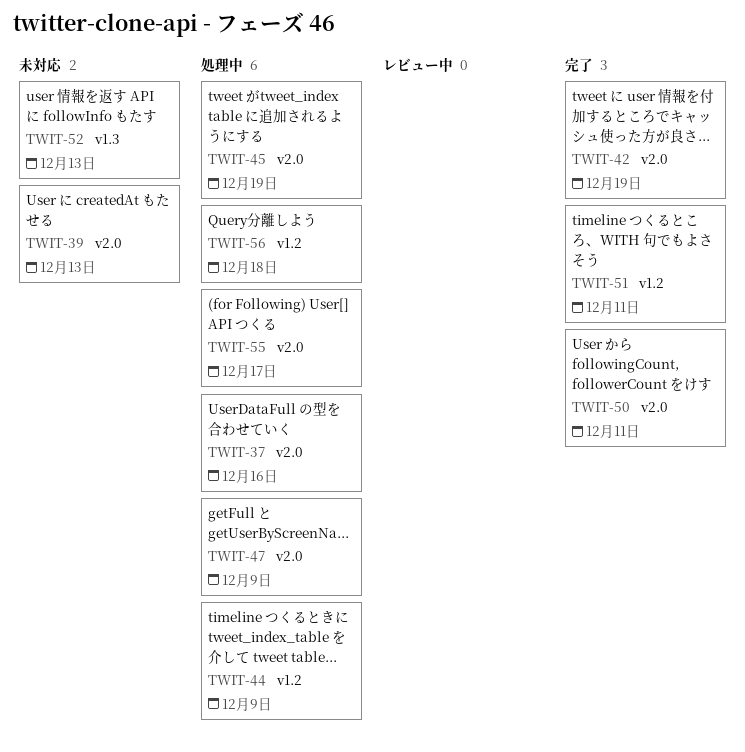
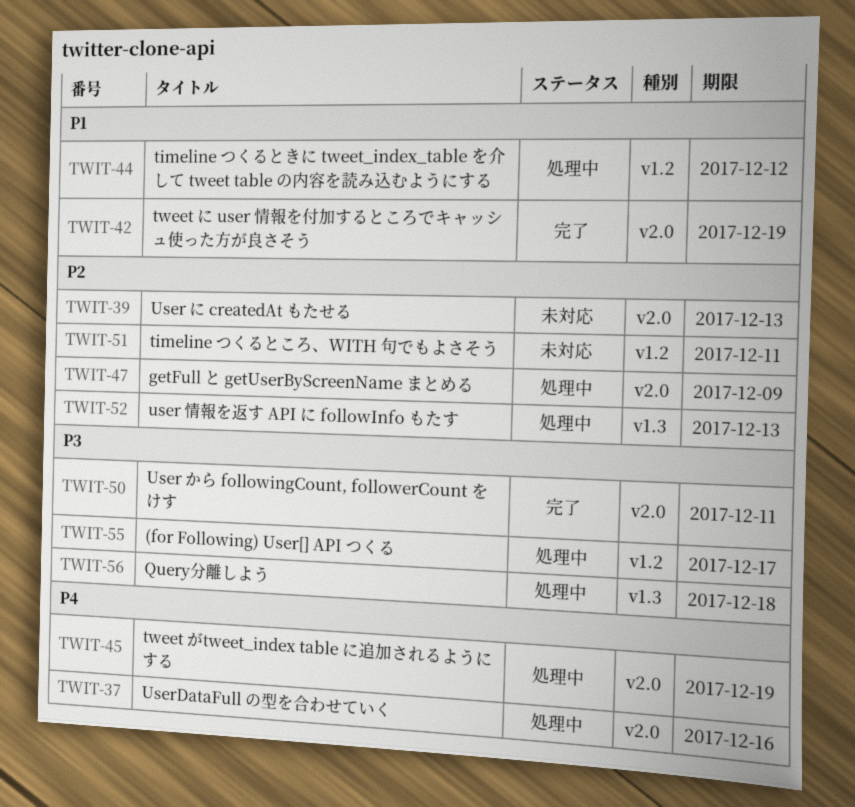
TWIT-44, due: Dec 9 -> Dec 12
TWIT-51, status: 完了 -> 未対応
TWIT-52, status: 未対応 -> 処理中
TWIT-55, label: v2.0 -> v1.2
TWIT-56, label: v1.2 -> v1.3

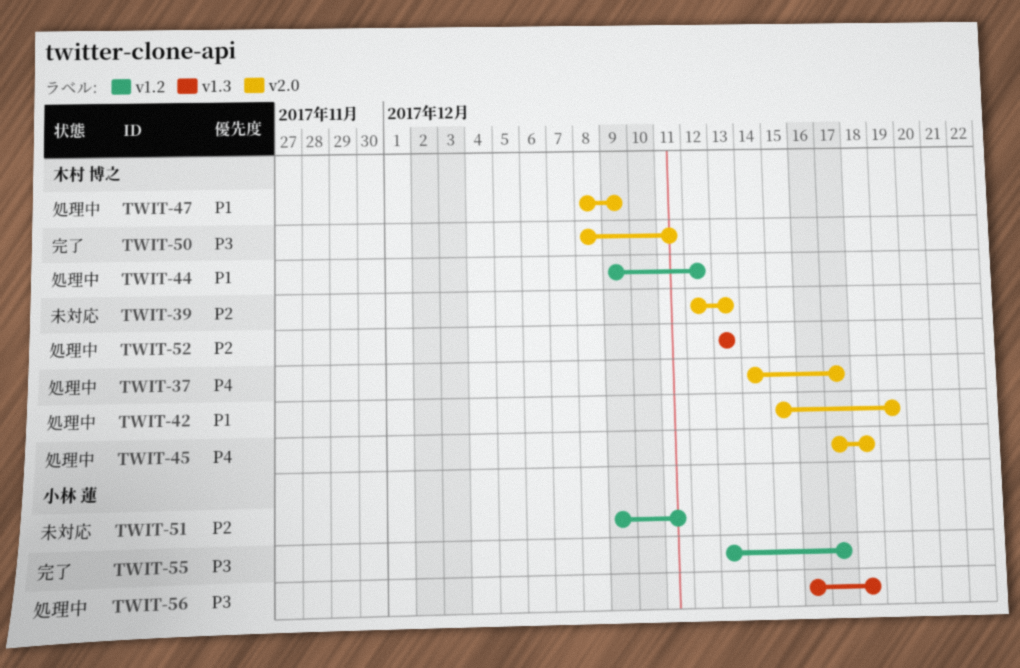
TWIT-37, due: Dec 16 -> Dec 17
TWIT-42, status: 完了 -> 処理中
TWIT-45, due: Dec 19 -> Dec 18
TWIT-47, priority: P2 -> P1
TWIT-55, status: 処理中 -> 完了

